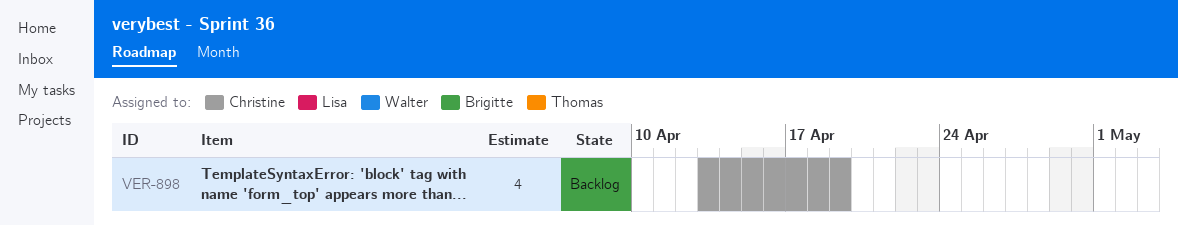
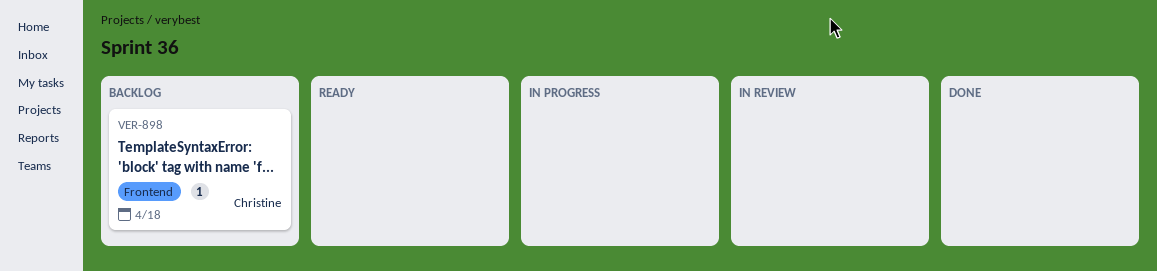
VER-898, estimate: 4 -> 1
VER-898, due: Apr 19 -> Apr 18

